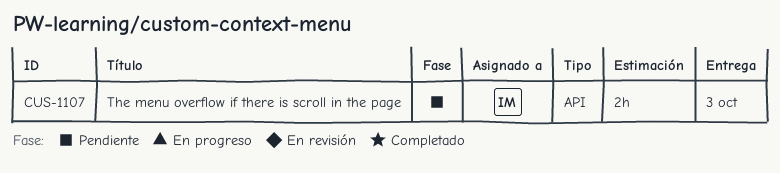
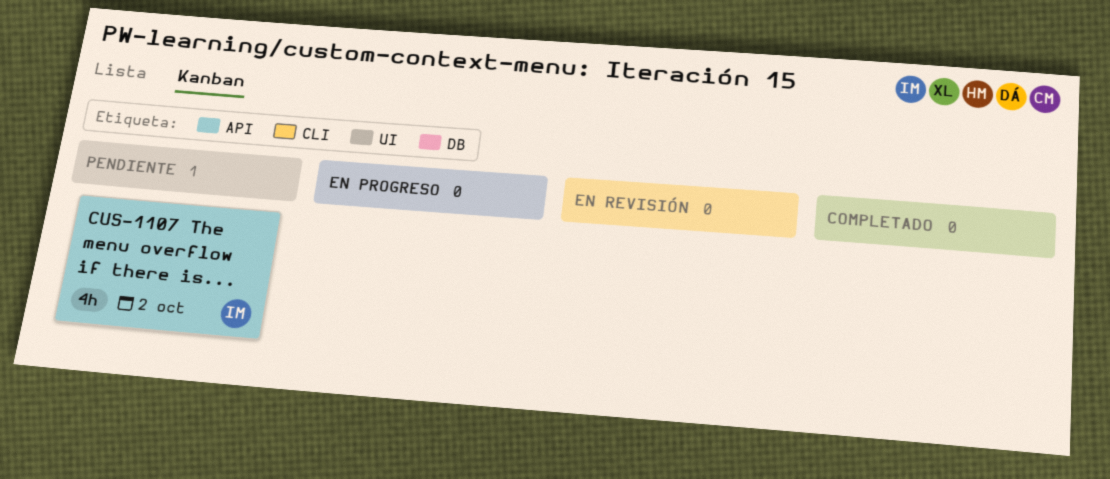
CUS-1107, estimate: 2h -> 4h
CUS-1107, due: Oct 3 -> Oct 2

